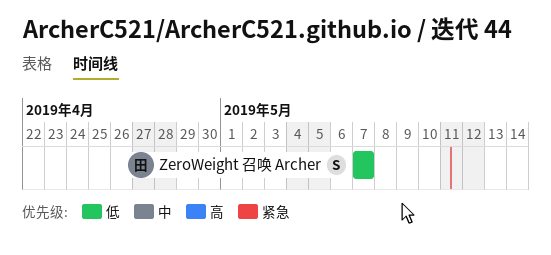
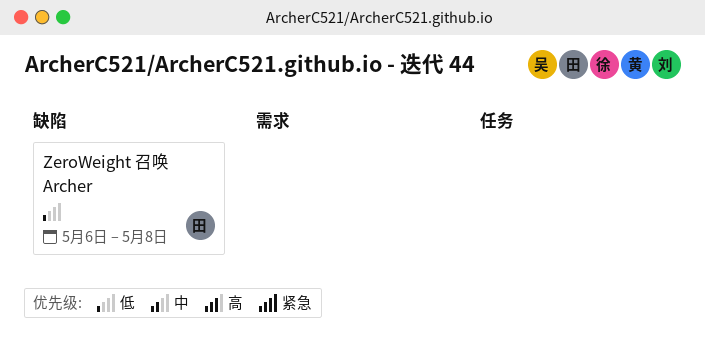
ZeroWeight 召唤 Archer, start: May 7 -> May 6
ZeroWeight 召唤 Archer, due: May 7 -> May 8

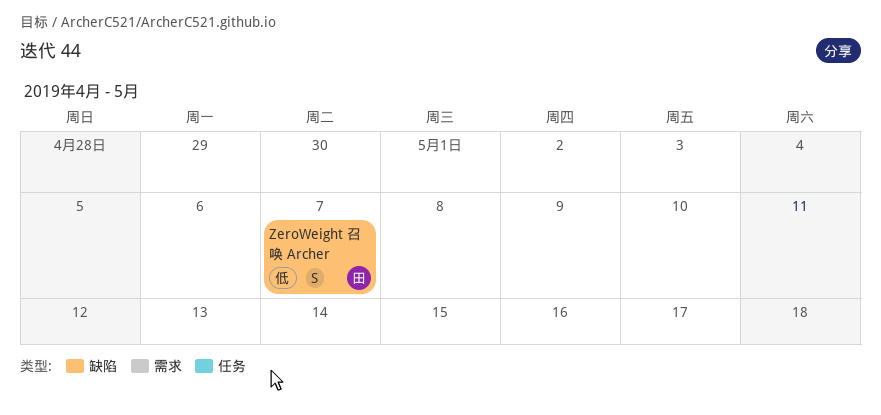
ZeroWeight 召唤 Archer, due: May 8 -> May 7

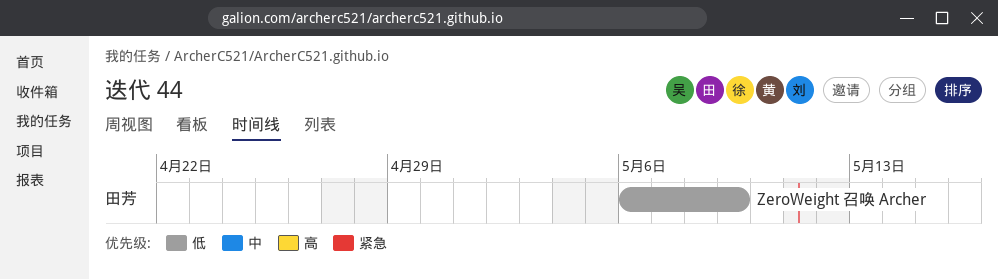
ZeroWeight 召唤 Archer, due: May 7 -> May 9

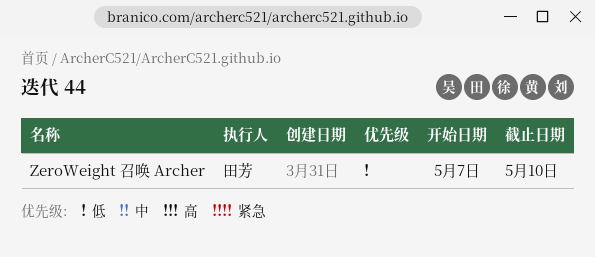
ZeroWeight 召唤 Archer, start: May 6 -> May 7
ZeroWeight 召唤 Archer, due: May 9 -> May 10

